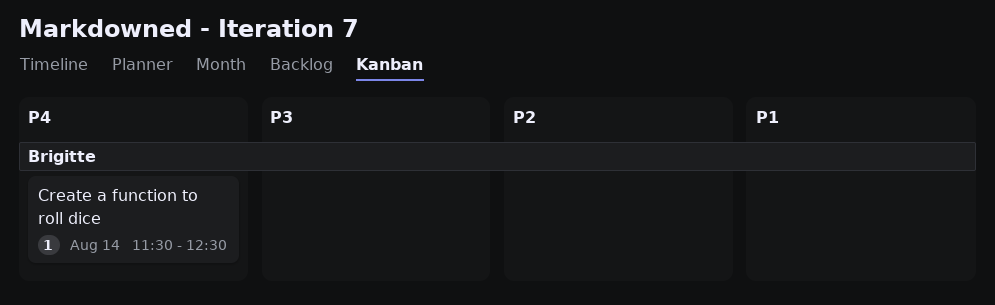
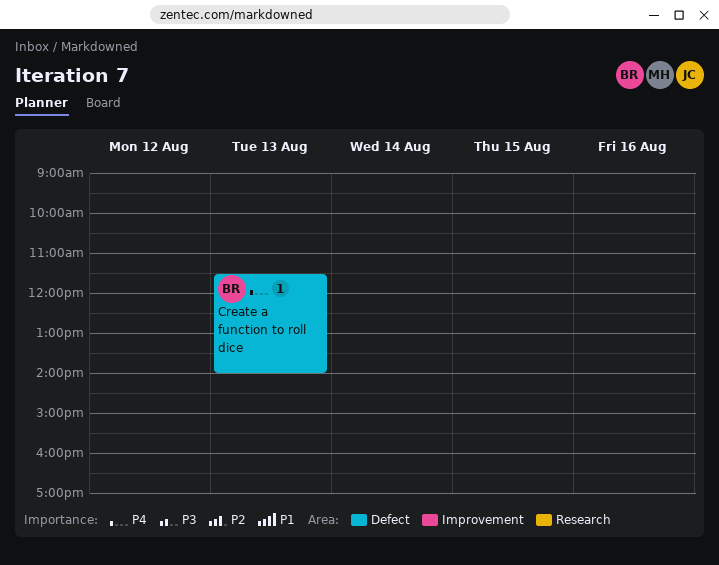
Create a function to roll dice, day: Aug 14 -> Aug 13
Create a function to roll dice, ends: 12:30 -> 14:00

